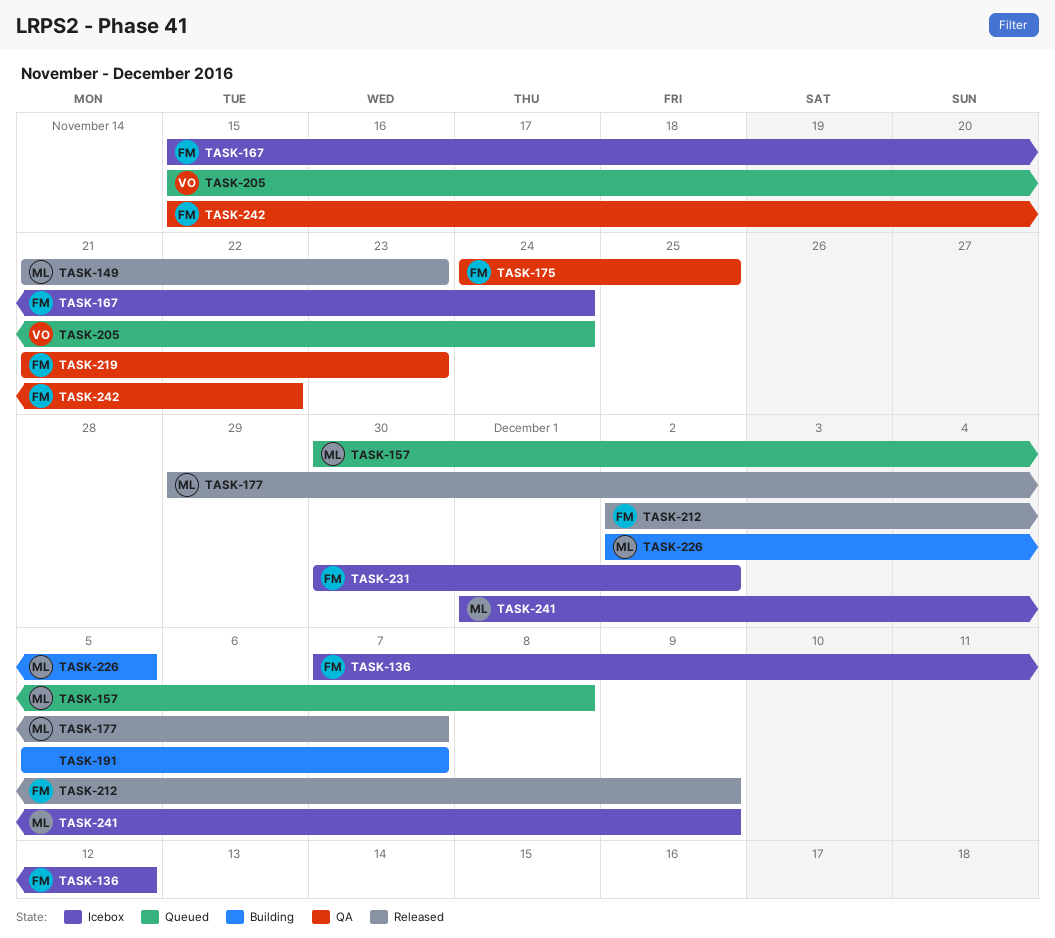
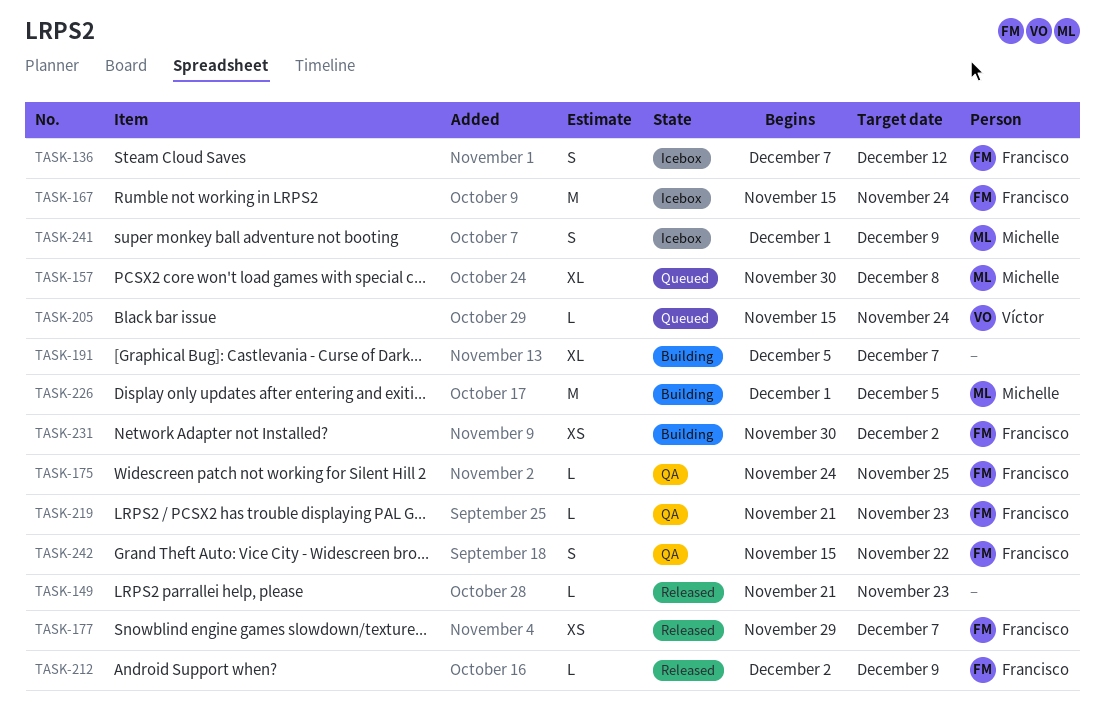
TASK-149, owner: Michelle -> none
TASK-177, owner: Michelle -> Francisco
TASK-226, start: Dec 2 -> Dec 1
TASK-231, status: Icebox -> Building

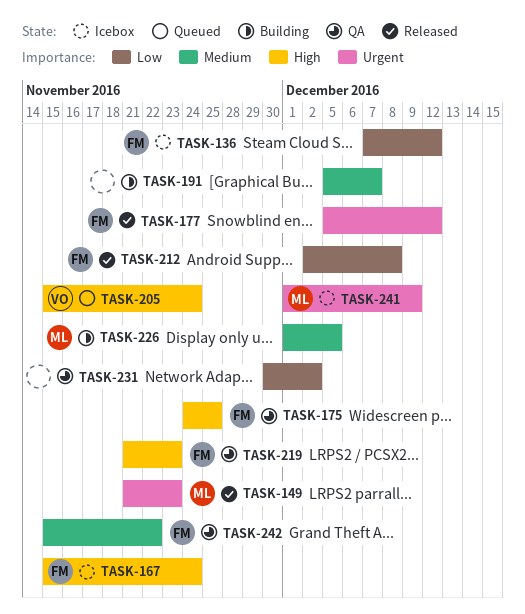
TASK-149, owner: none -> Michelle
TASK-157: present -> none
TASK-177, start: Nov 29 -> Dec 5
TASK-177, due: Dec 7 -> Dec 12
TASK-212, due: Dec 9 -> Dec 8
TASK-231, status: Building -> QA
TASK-231, owner: Francisco -> none

